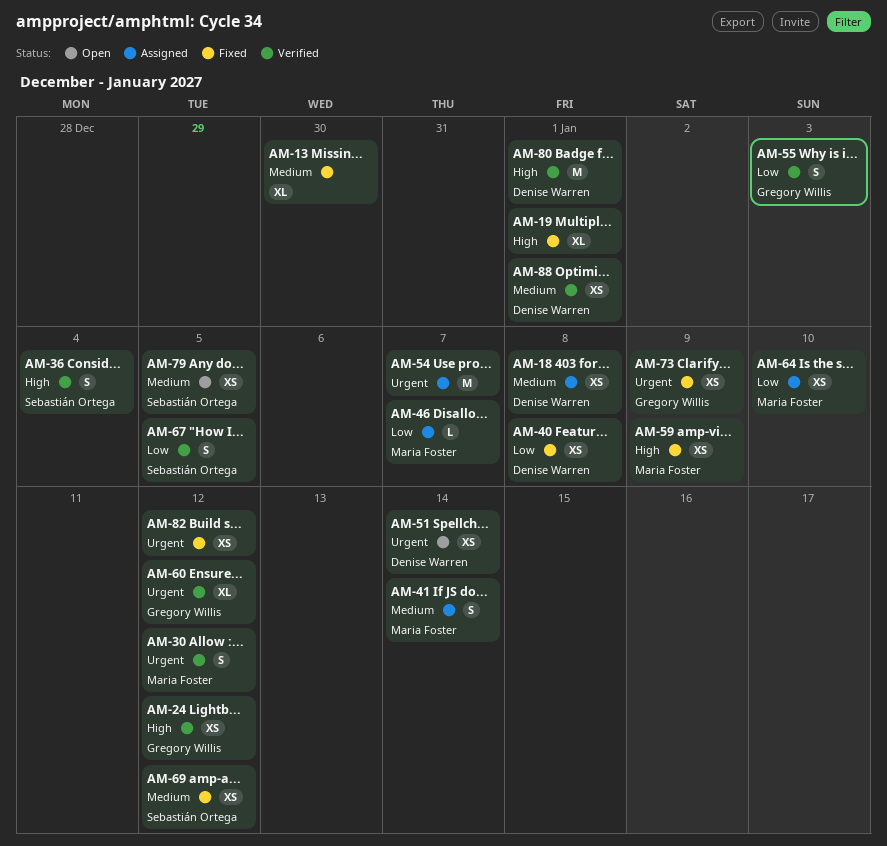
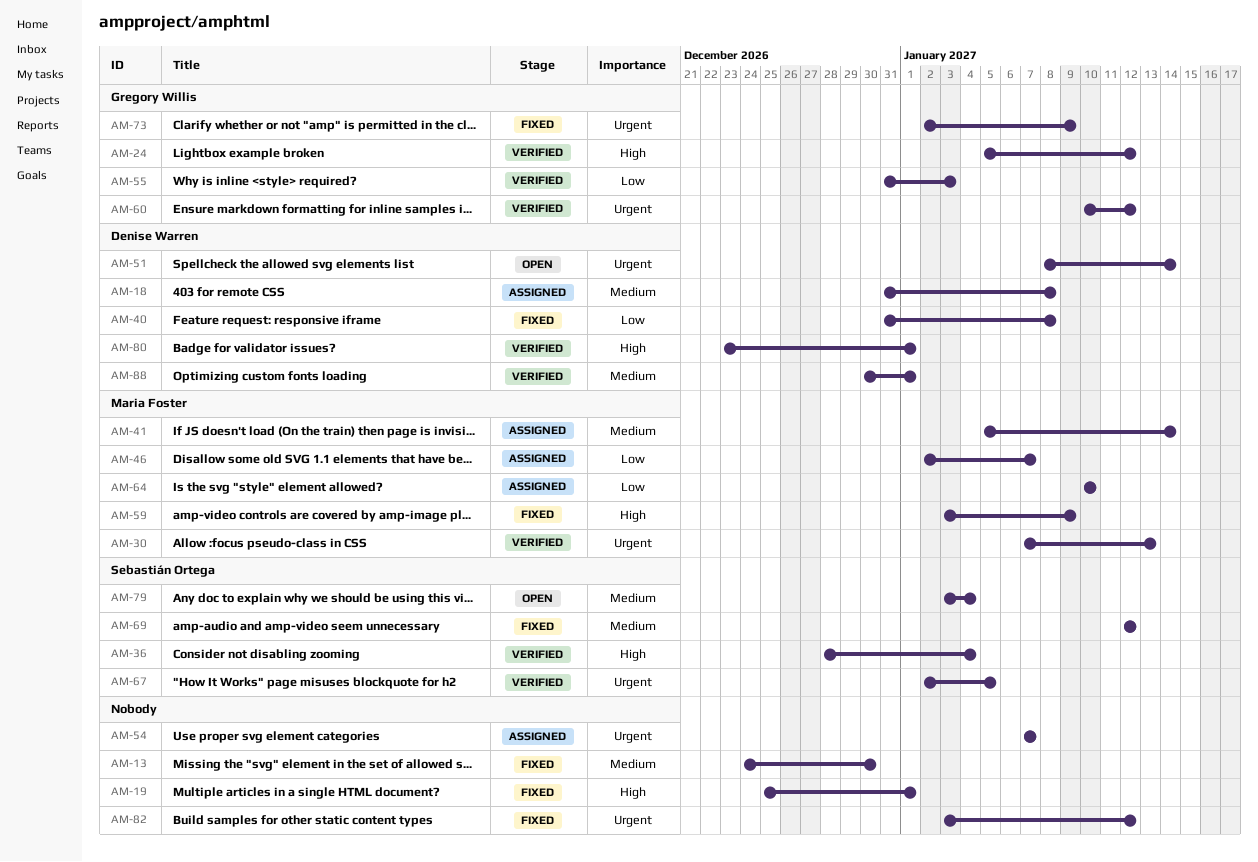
AM-30, due: Jan 12 -> Jan 13
AM-67, priority: Low -> Urgent
AM-79, due: Jan 5 -> Jan 4

